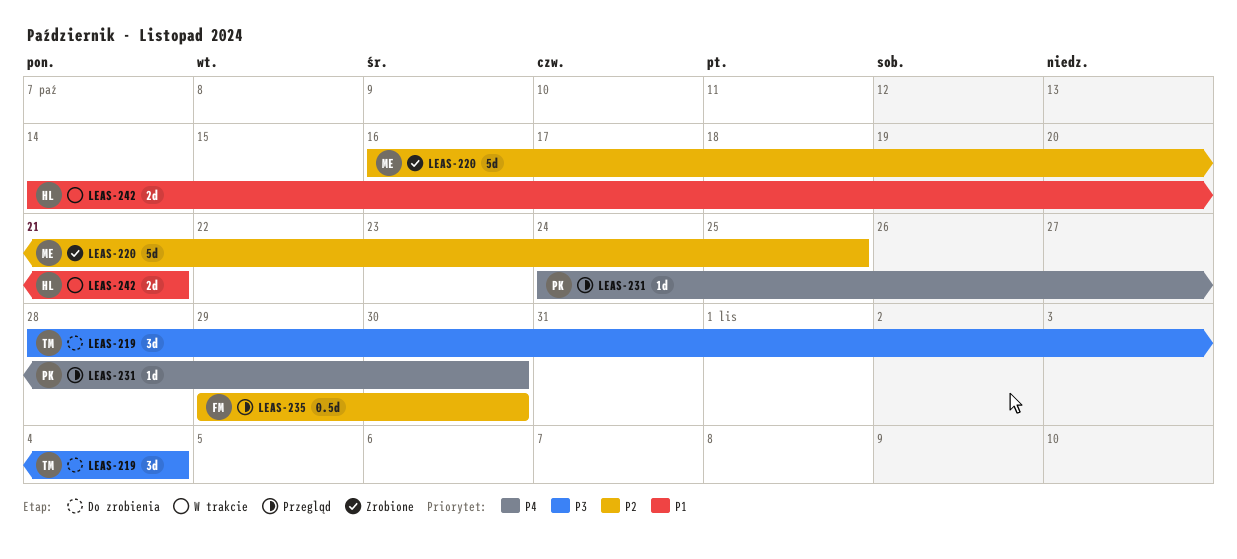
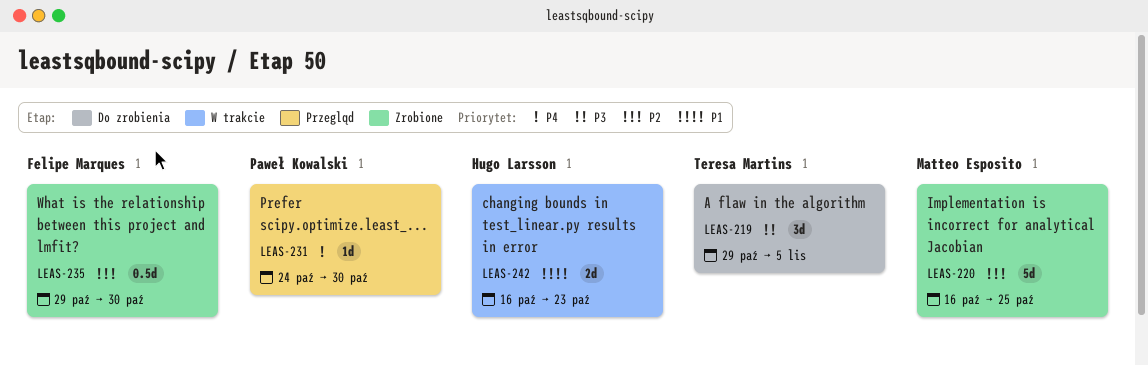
LEAS-219, start: Oct 28 -> Oct 29
LEAS-219, due: Nov 4 -> Nov 5
LEAS-235, status: Przegląd -> Zrobione
LEAS-242, start: Oct 14 -> Oct 16
LEAS-242, due: Oct 21 -> Oct 23

